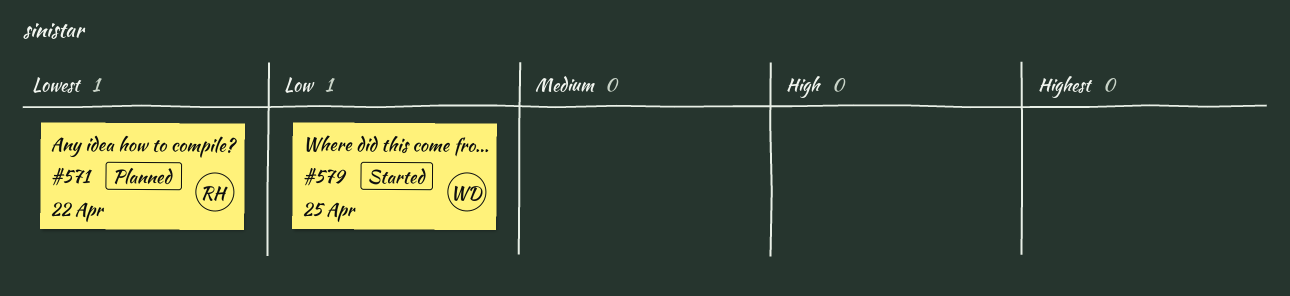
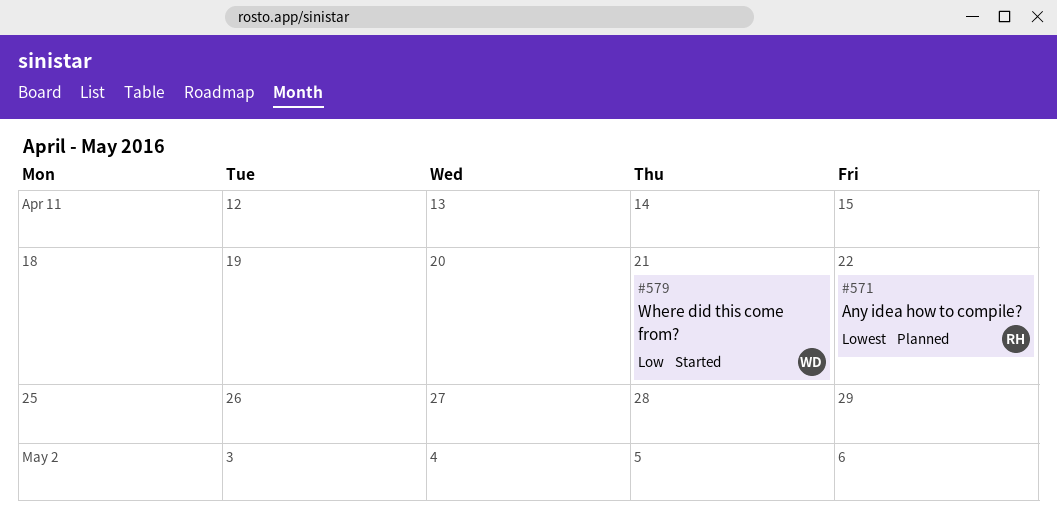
#579, due: Apr 25 -> Apr 21

